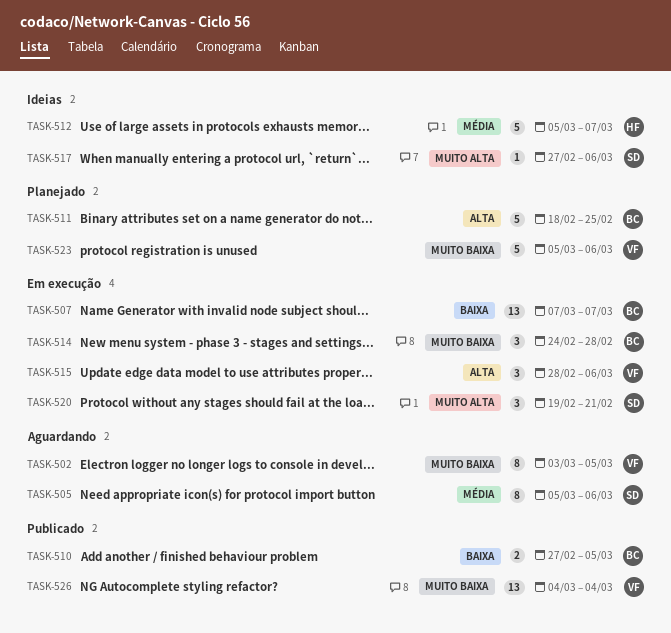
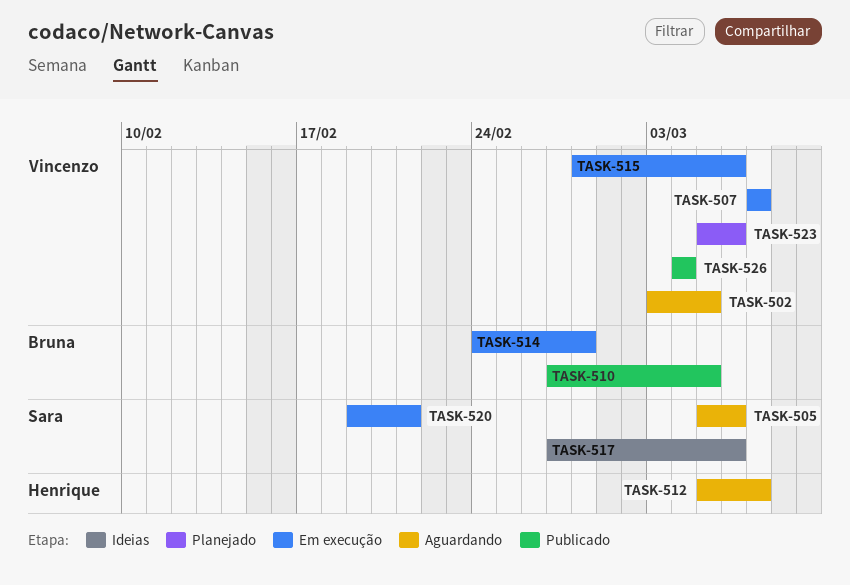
TASK-507, owner: Bruna -> Vincenzo
TASK-511: present -> none
TASK-512, status: Ideias -> Aguardando

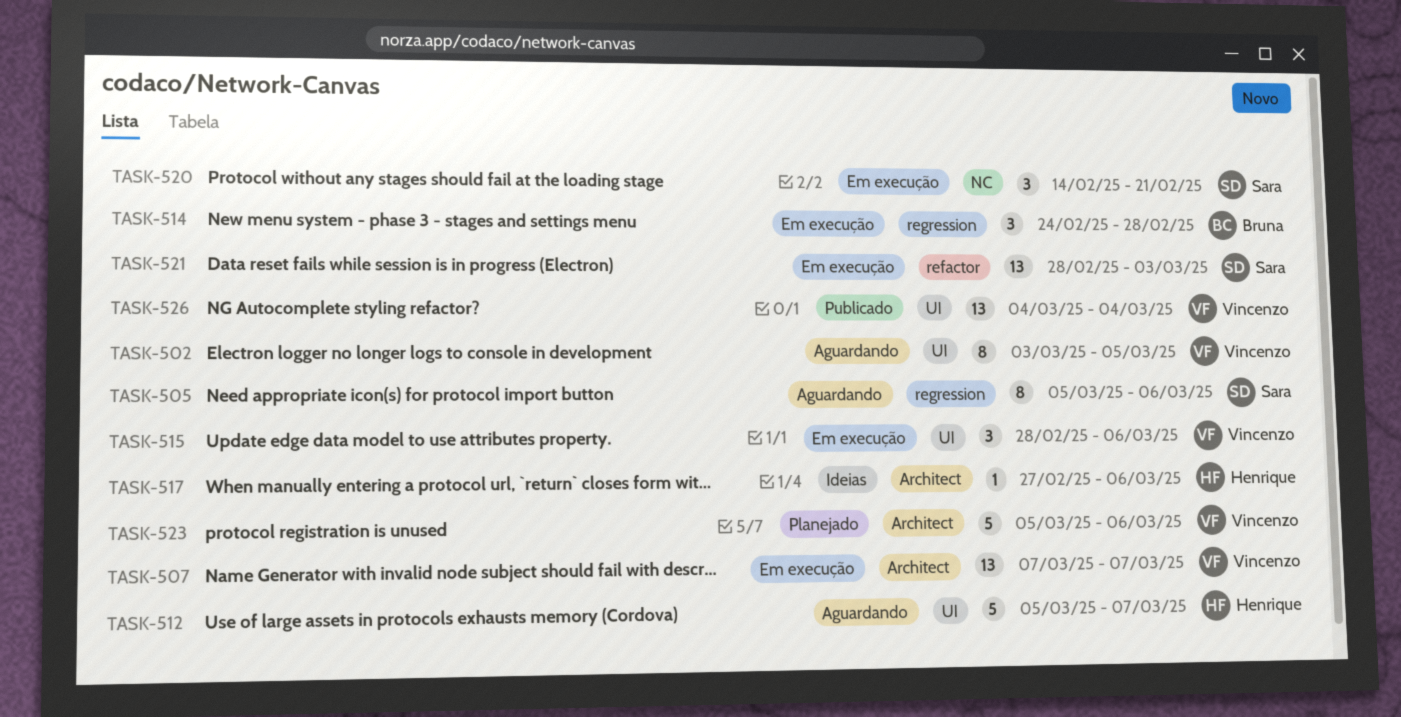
TASK-510: present -> none
TASK-517, owner: Sara -> Henrique
TASK-520, start: Feb 19 -> Feb 14
TASK-521: none -> present

